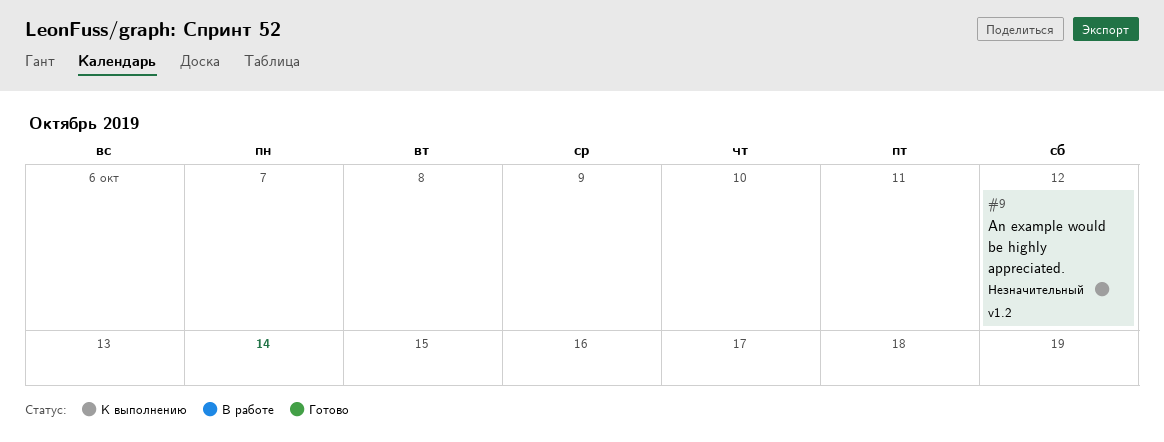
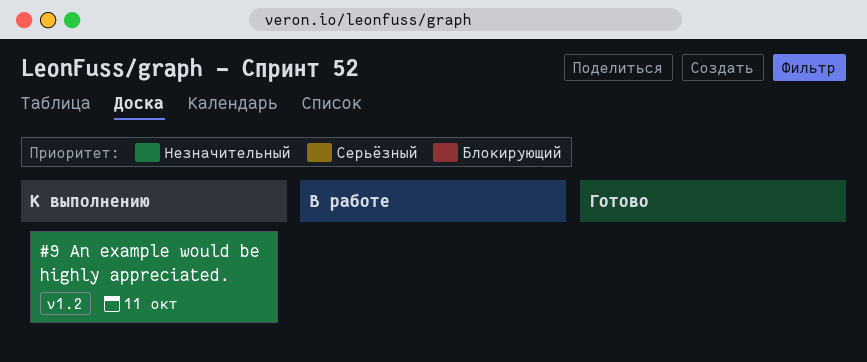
#9, due: Oct 12 -> Oct 11

